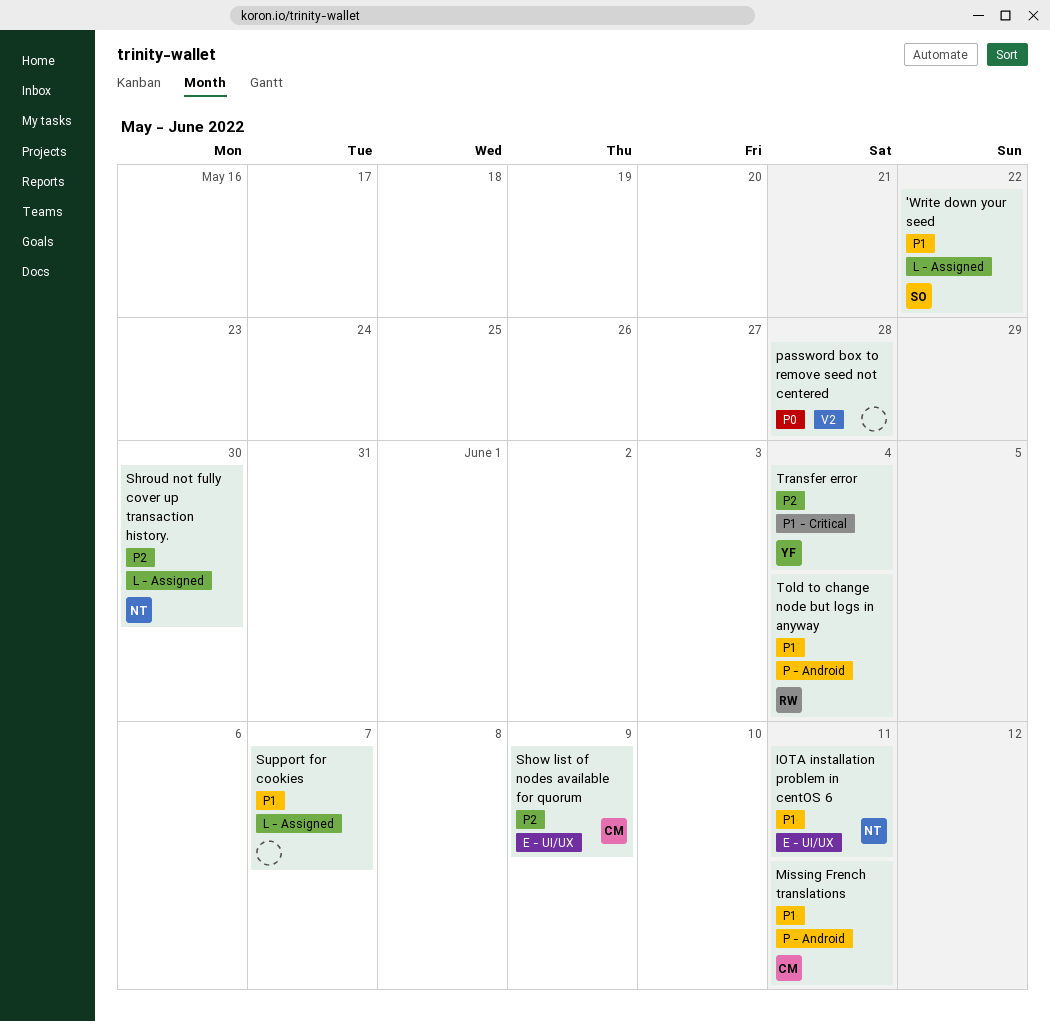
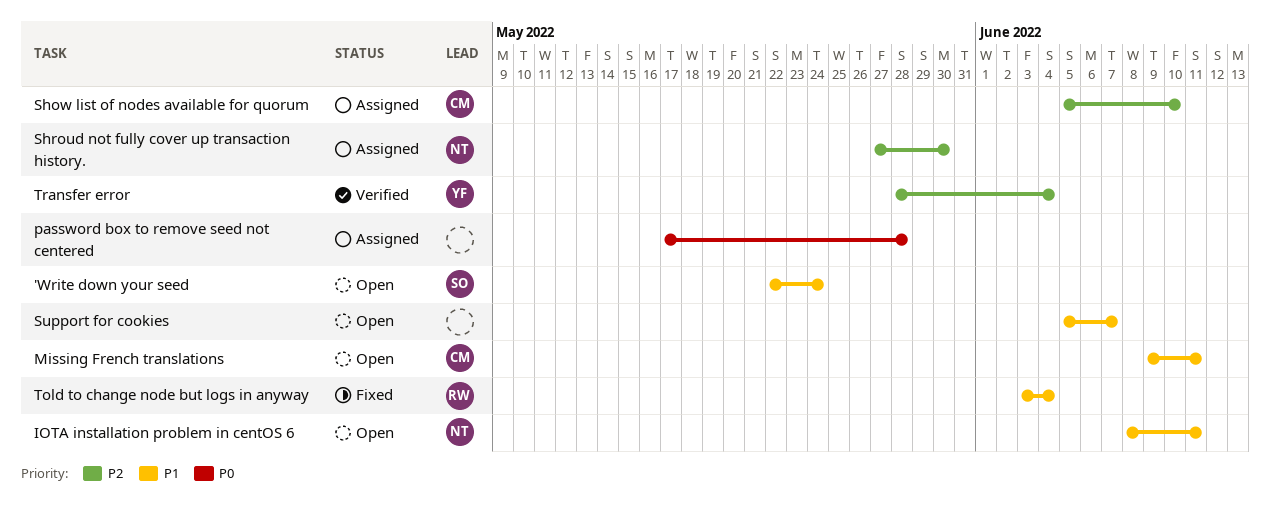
'Write down your seed, due: May 22 -> May 24
Show list of nodes available for quorum, due: Jun 9 -> Jun 10

